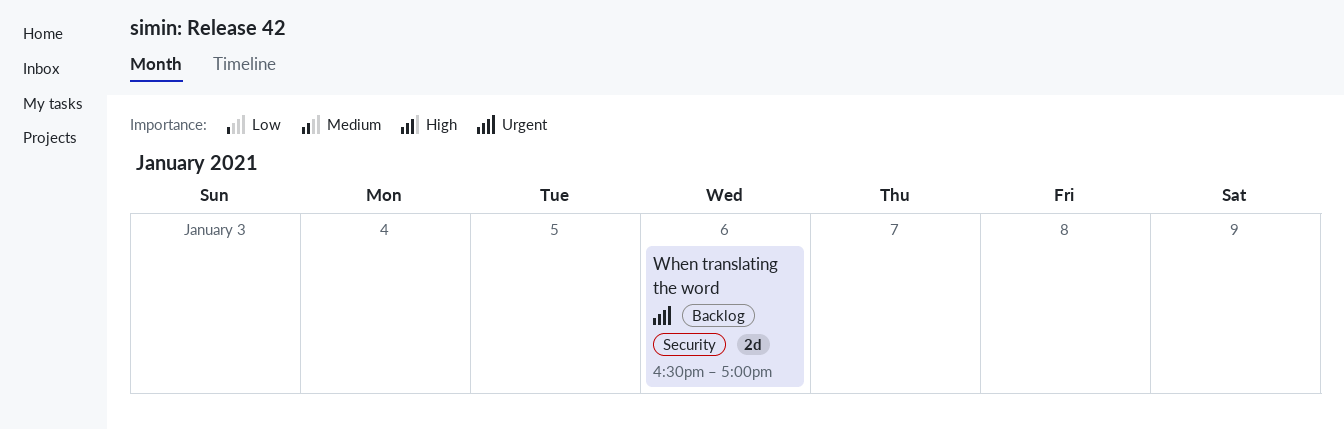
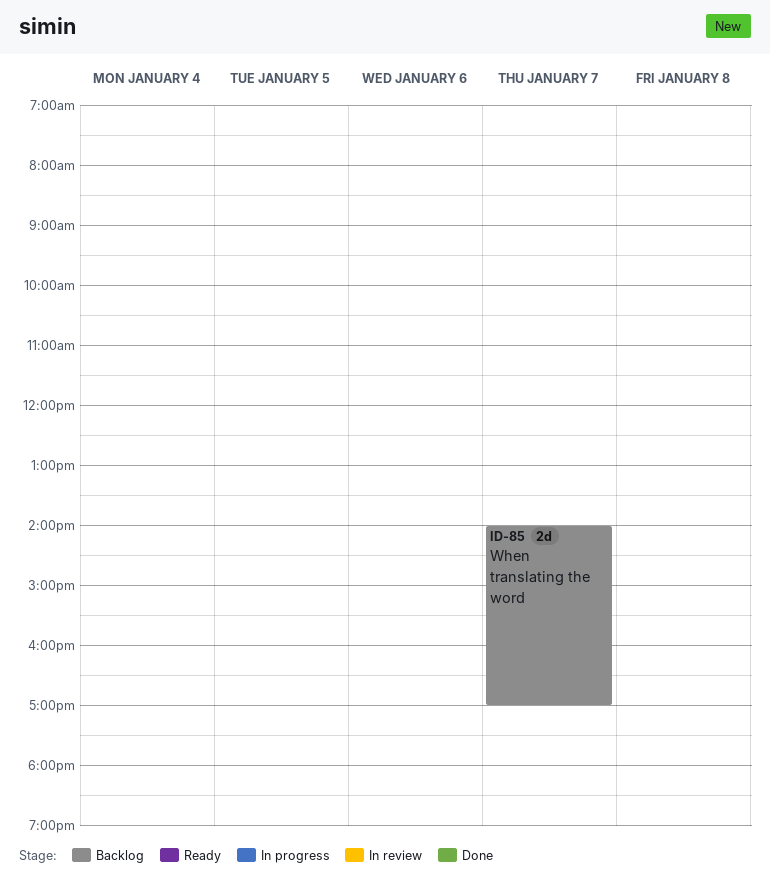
When translating the word, day: Jan 6 -> Jan 7
When translating the word, begins: 16:30 -> 14:00

